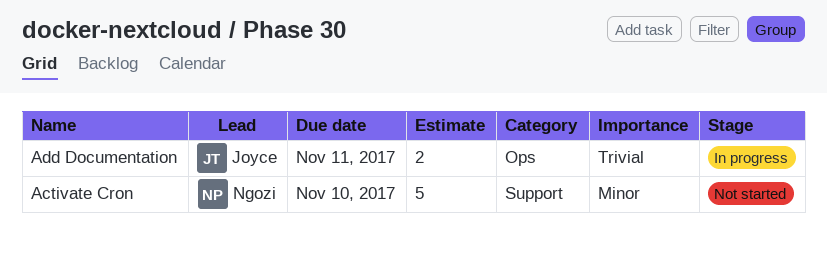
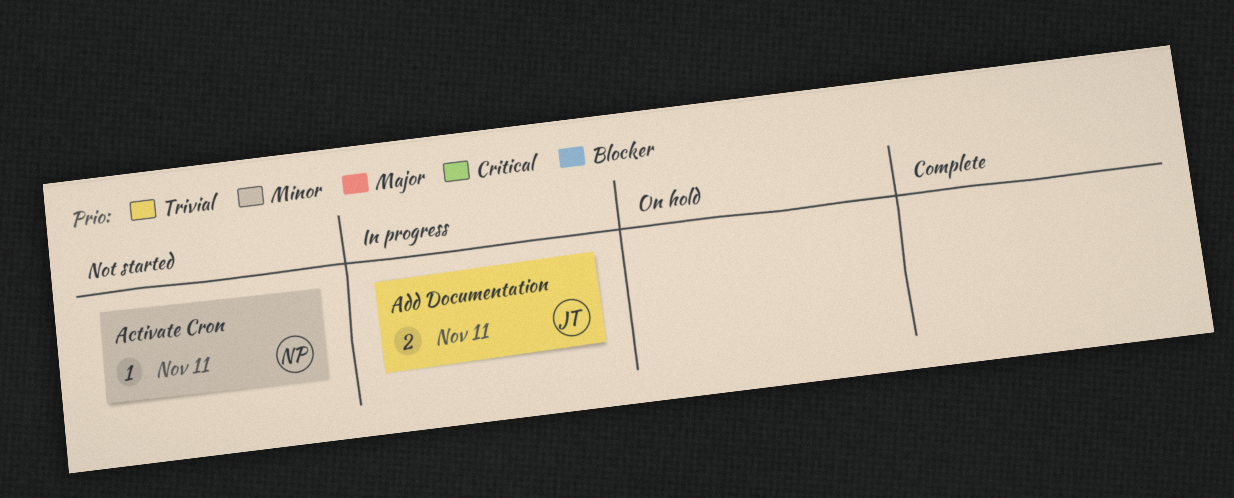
Activate Cron, estimate: 5 -> 1
Activate Cron, due: Nov 10 -> Nov 11

